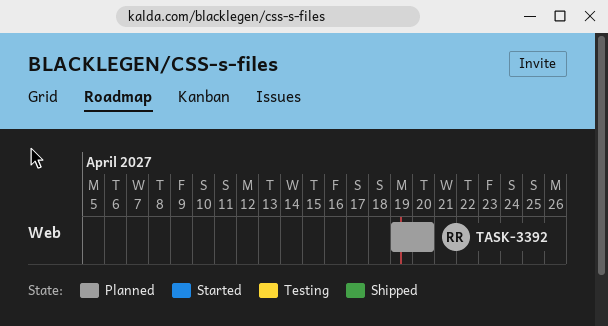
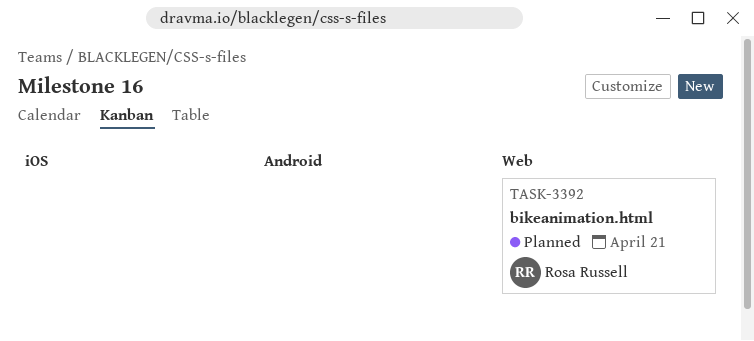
TASK-3392, due: Apr 20 -> Apr 21

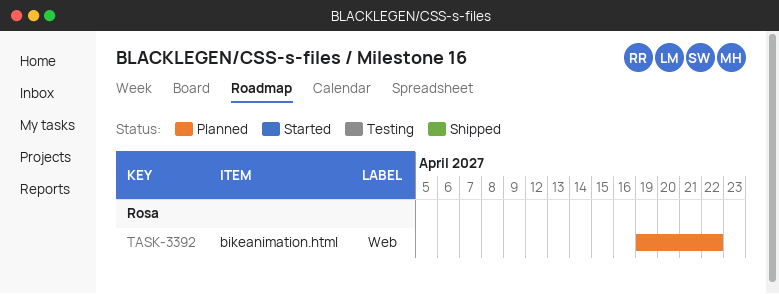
TASK-3392, due: Apr 21 -> Apr 22

